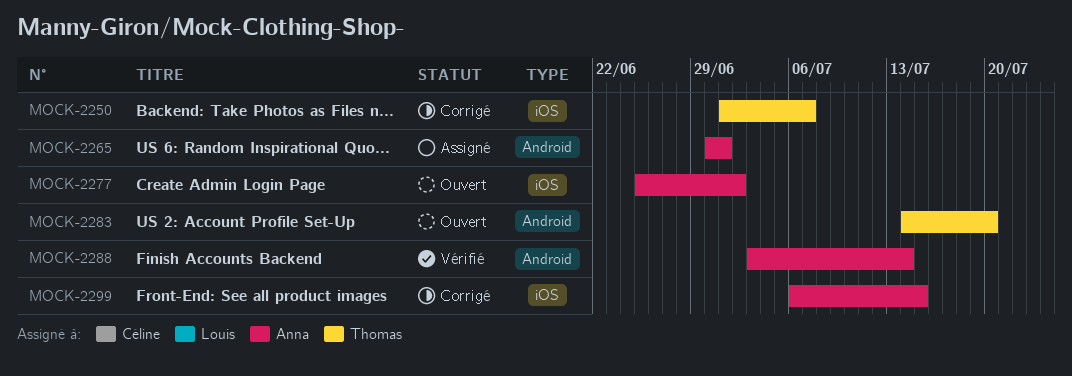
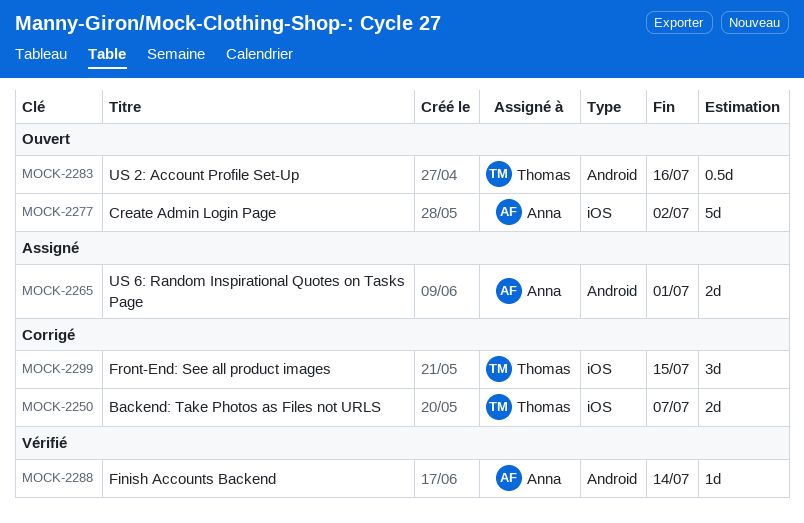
MOCK-2283, due: Jul 20 -> Jul 16
MOCK-2299, owner: Anna -> Thomas

